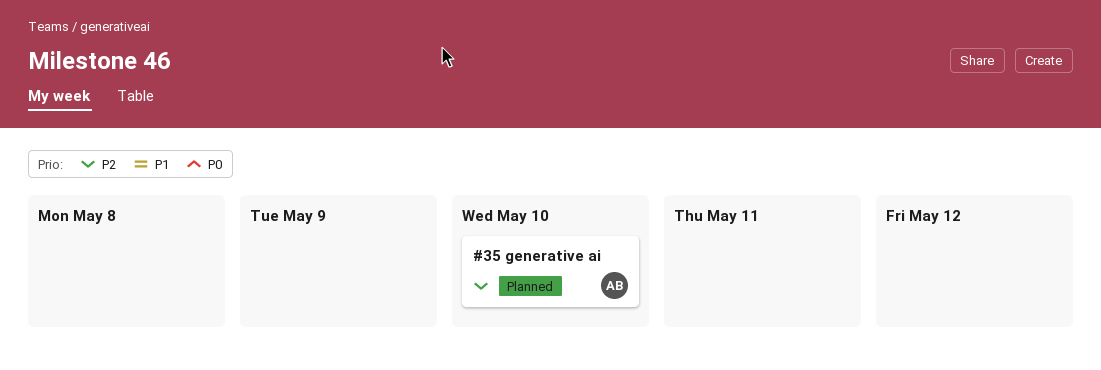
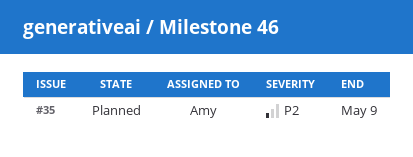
#35, due: May 10 -> May 9

